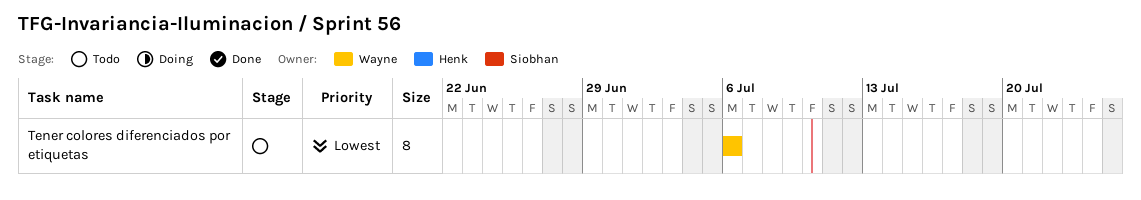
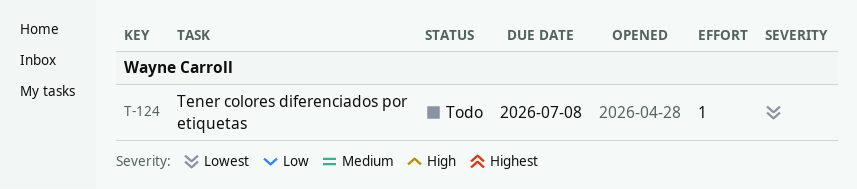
Tener colores diferenciados por etiquetas, estimate: 8 -> 1
Tener colores diferenciados por etiquetas, due: Jul 6 -> Jul 8

